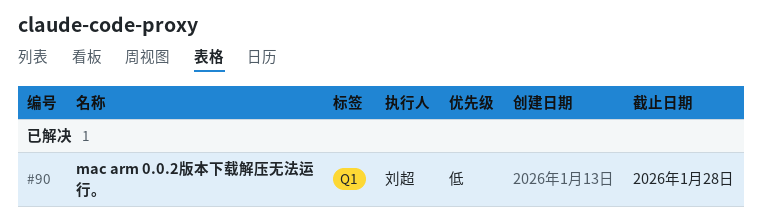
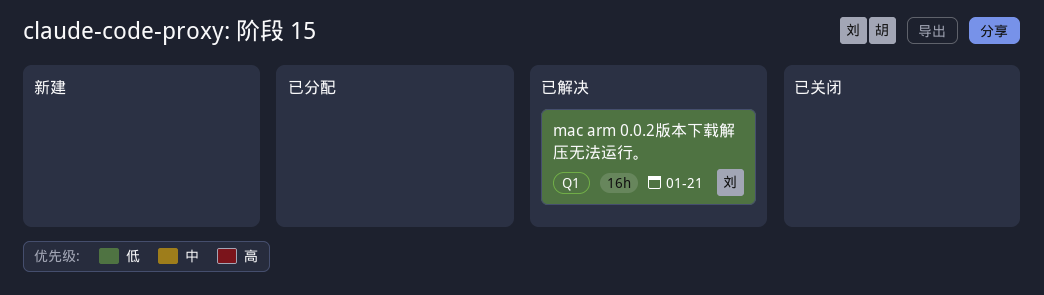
mac arm 0.0.2版本下载解压无法运行。, due: Jan 28 -> Jan 21

